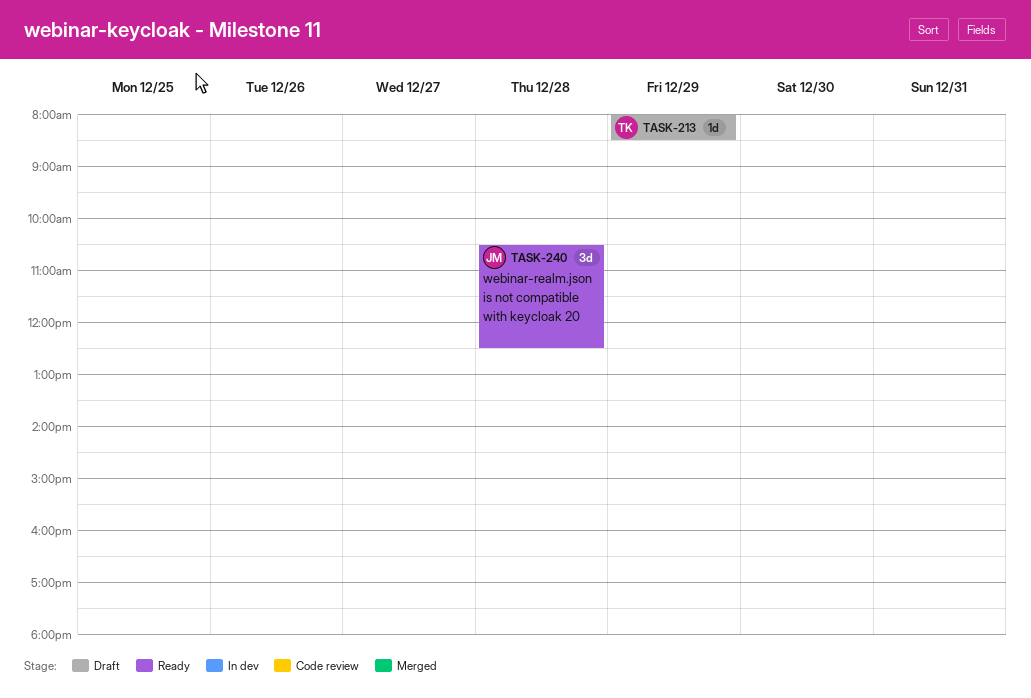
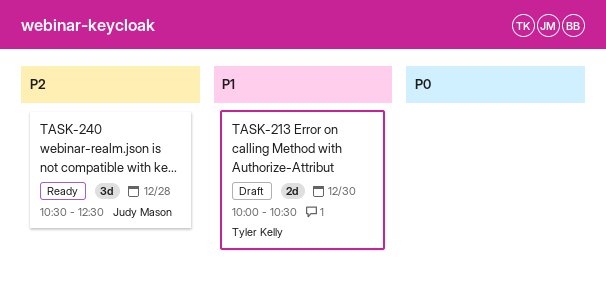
TASK-213, estimate: 1d -> 2d
TASK-213, day: Dec 29 -> Dec 30
TASK-213, begins: 08:00 -> 10:00
TASK-213, ends: 08:30 -> 10:30

